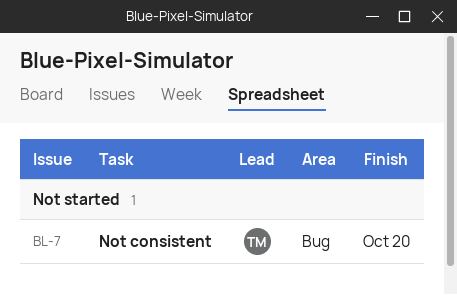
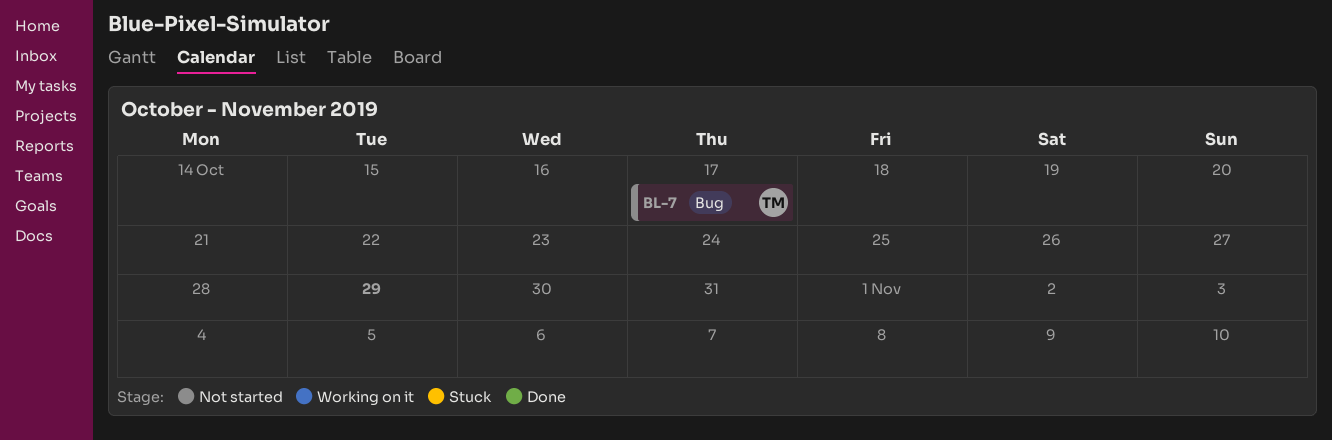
BL-7, due: Oct 20 -> Oct 17

